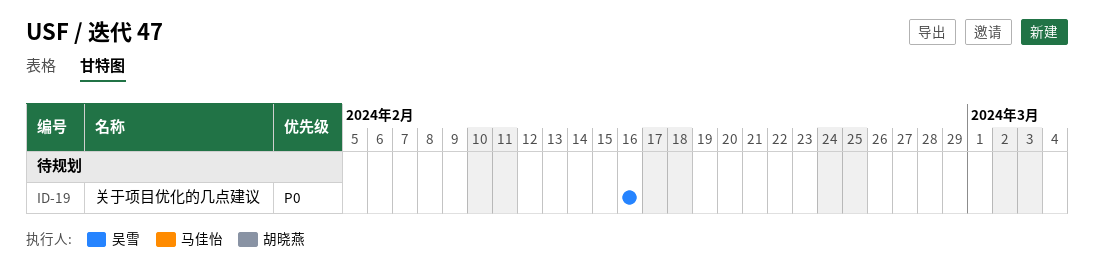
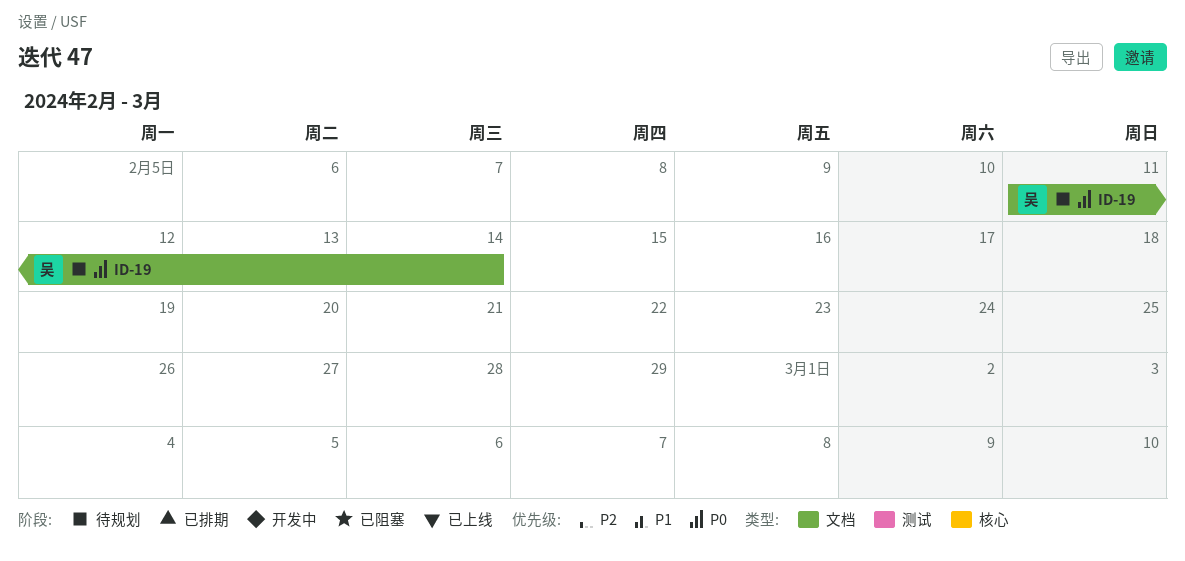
ID-19, start: Feb 16 -> Feb 11
ID-19, due: Feb 16 -> Feb 14

